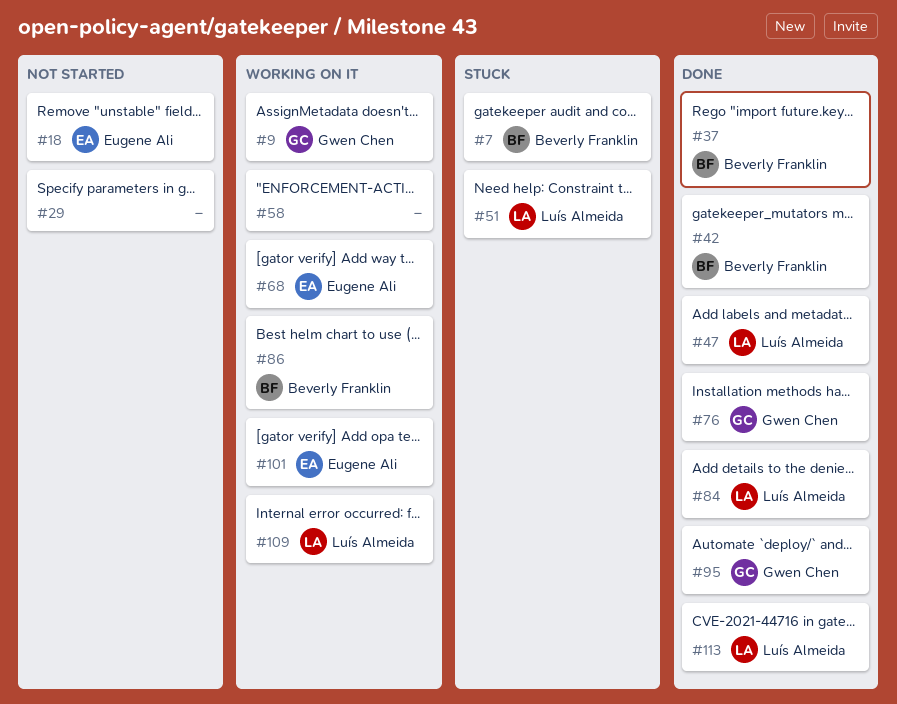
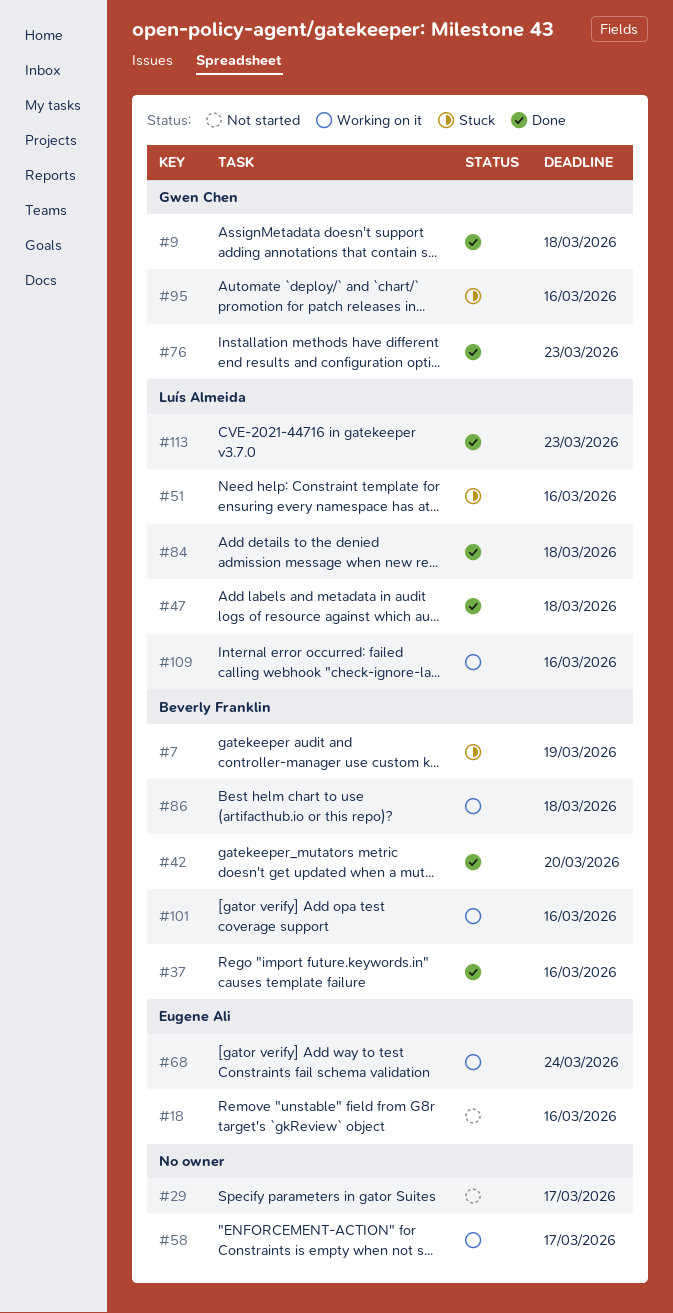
#9, status: Working on it -> Done
#95, status: Done -> Stuck
#101, owner: Eugene Ali -> Beverly Franklin

